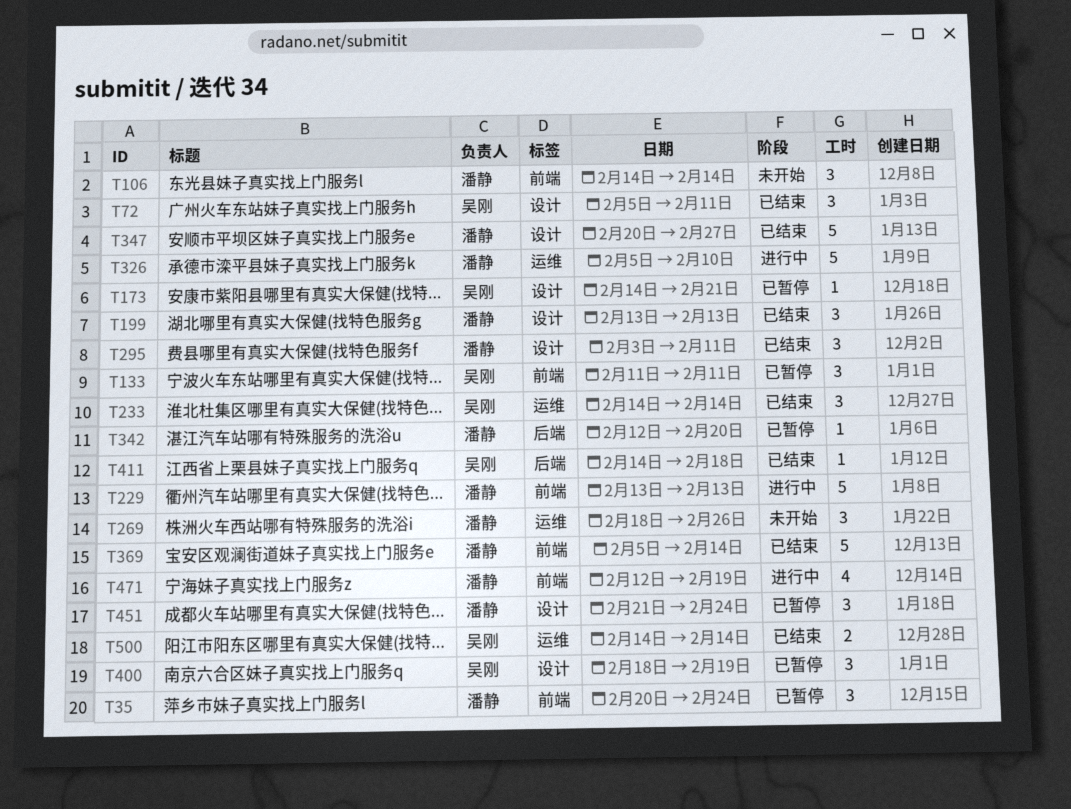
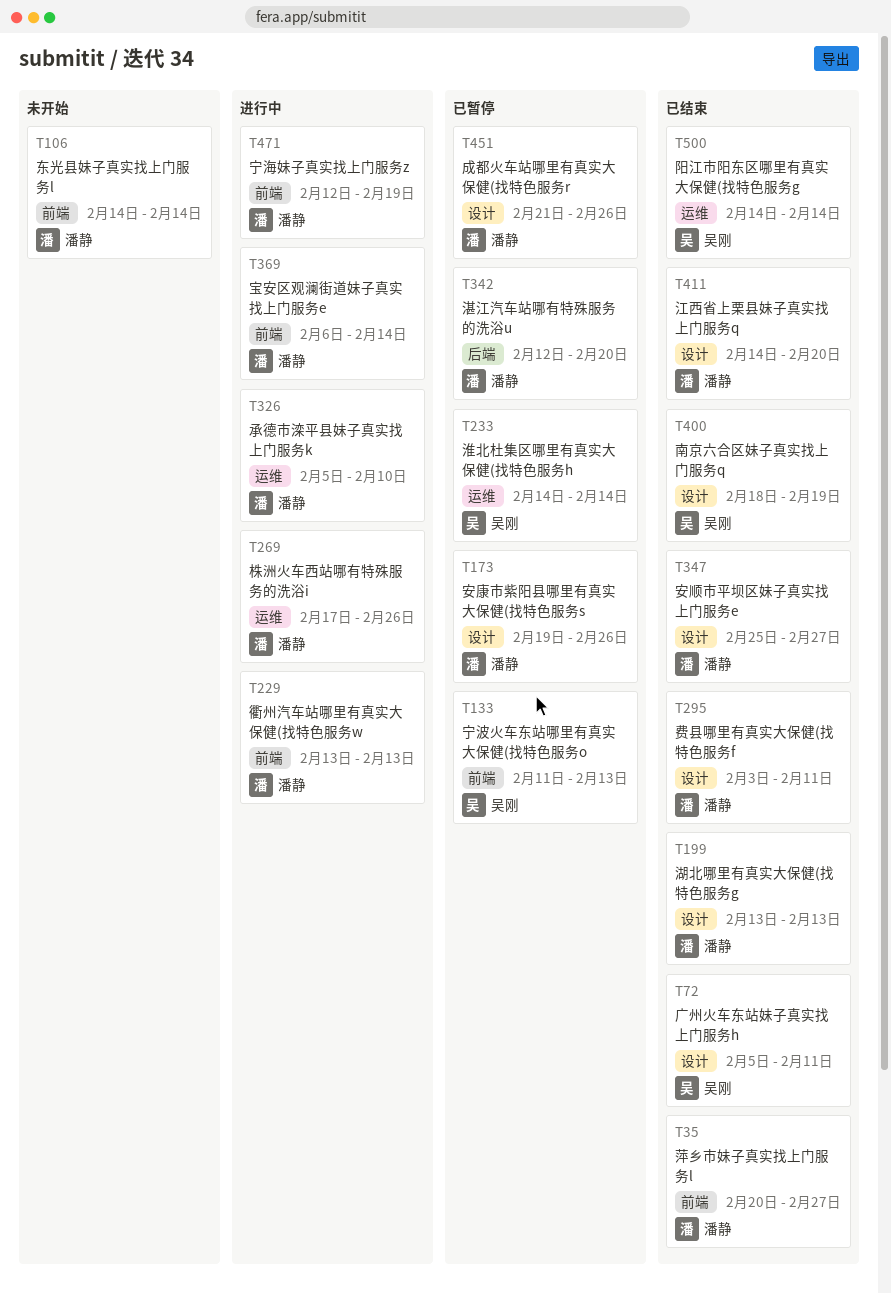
T35, status: 已暂停 -> 已结束
T35, due: Feb 24 -> Feb 27
T133, due: Feb 11 -> Feb 13
T173, owner: 吴刚 -> 潘静
T173, start: Feb 14 -> Feb 19
T173, due: Feb 21 -> Feb 26
T233, status: 已结束 -> 已暂停
T269, status: 未开始 -> 进行中
T269, start: Feb 18 -> Feb 17
T347, start: Feb 20 -> Feb 25
T369, status: 已结束 -> 进行中
T369, start: Feb 5 -> Feb 6
T400, status: 已暂停 -> 已结束
T411, owner: 吴刚 -> 潘静
T411, label: 后端 -> 设计
T411, due: Feb 18 -> Feb 20
T451, due: Feb 24 -> Feb 26

